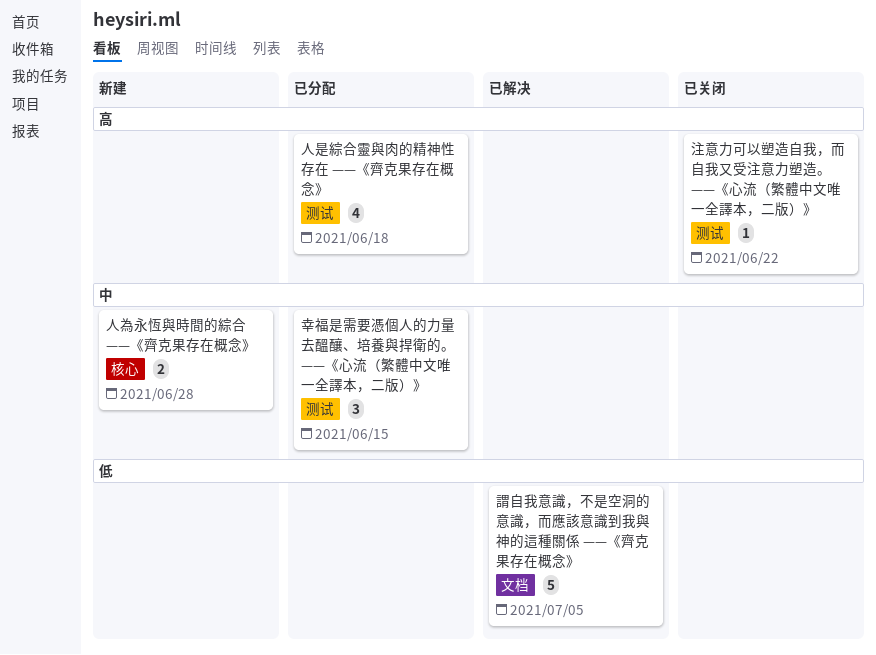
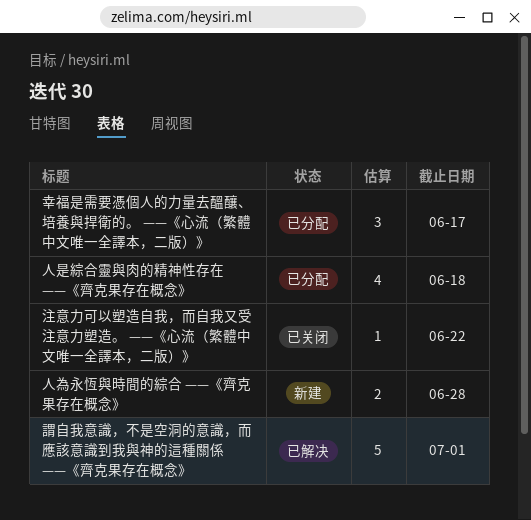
幸福是需要憑個人的力量去醞釀、培養與捍衛的。 ——《心流（繁體中文唯一全譯本，二版）》, due: Jun 15 -> Jun 17
謂自我意識，不是空洞的意識，而應該意識到我與神的這種關係 ——《齊克果存在概念》, due: Jul 5 -> Jul 1

